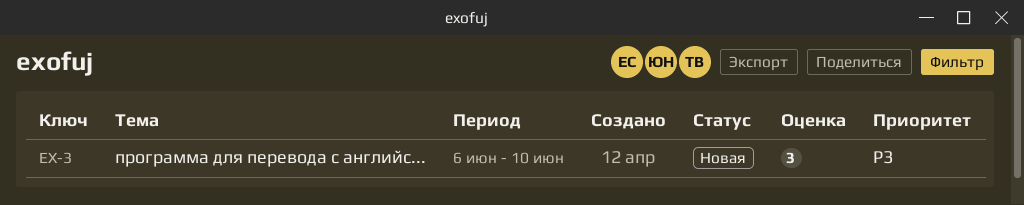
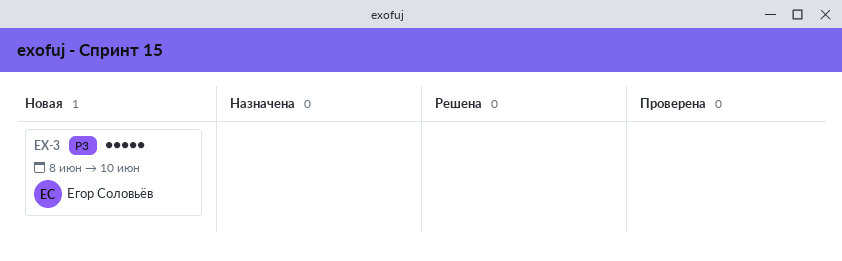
EX-3, estimate: 3 -> 5
EX-3, start: Jun 6 -> Jun 8

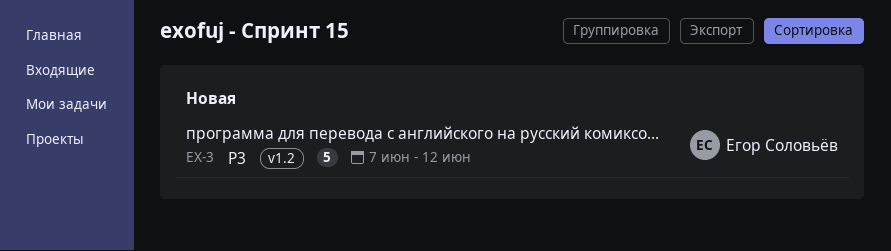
EX-3, start: Jun 8 -> Jun 7
EX-3, due: Jun 10 -> Jun 12

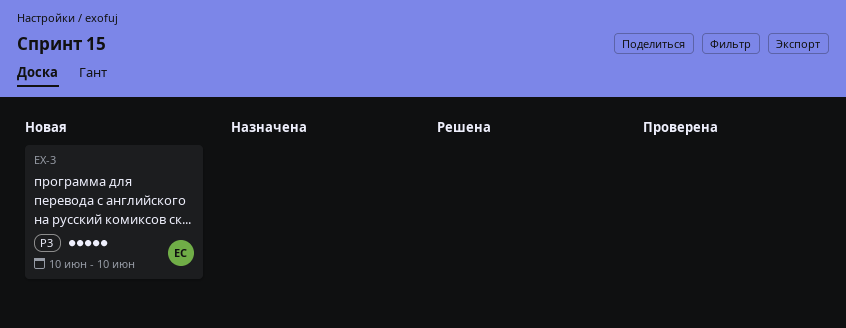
EX-3, start: Jun 7 -> Jun 10
EX-3, due: Jun 12 -> Jun 10

